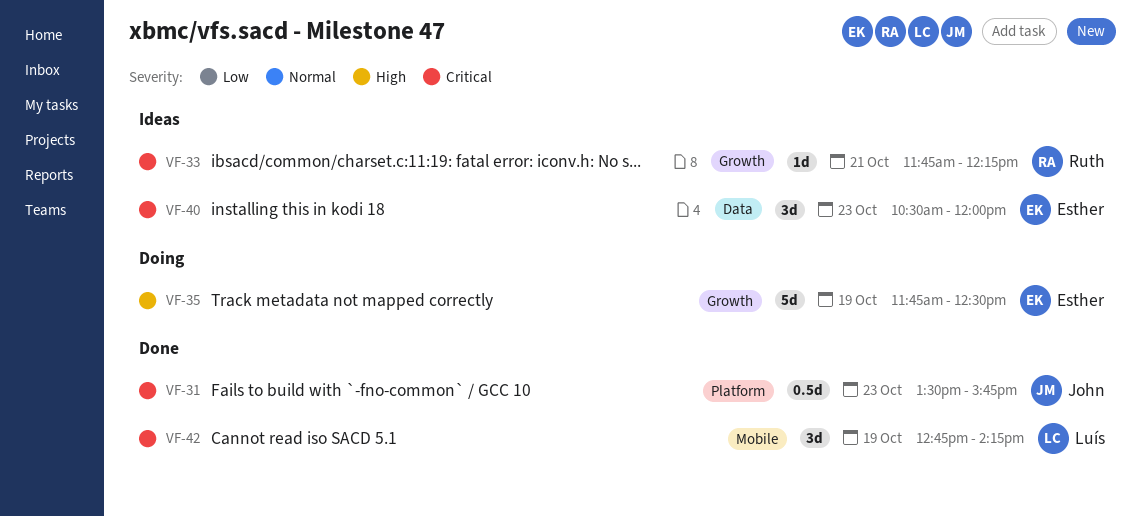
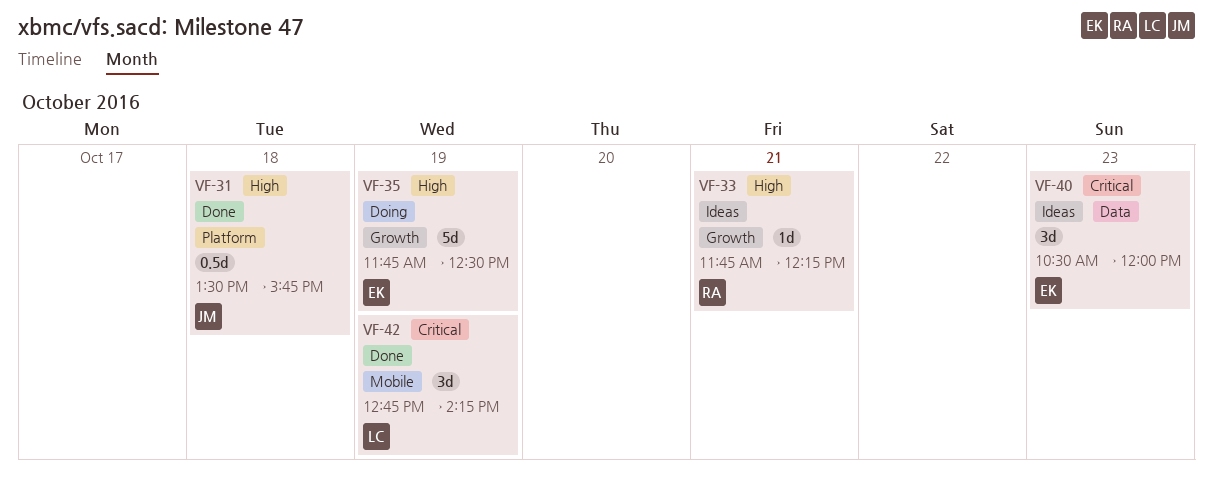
VF-31, priority: Critical -> High
VF-31, day: Oct 23 -> Oct 18
VF-33, priority: Critical -> High

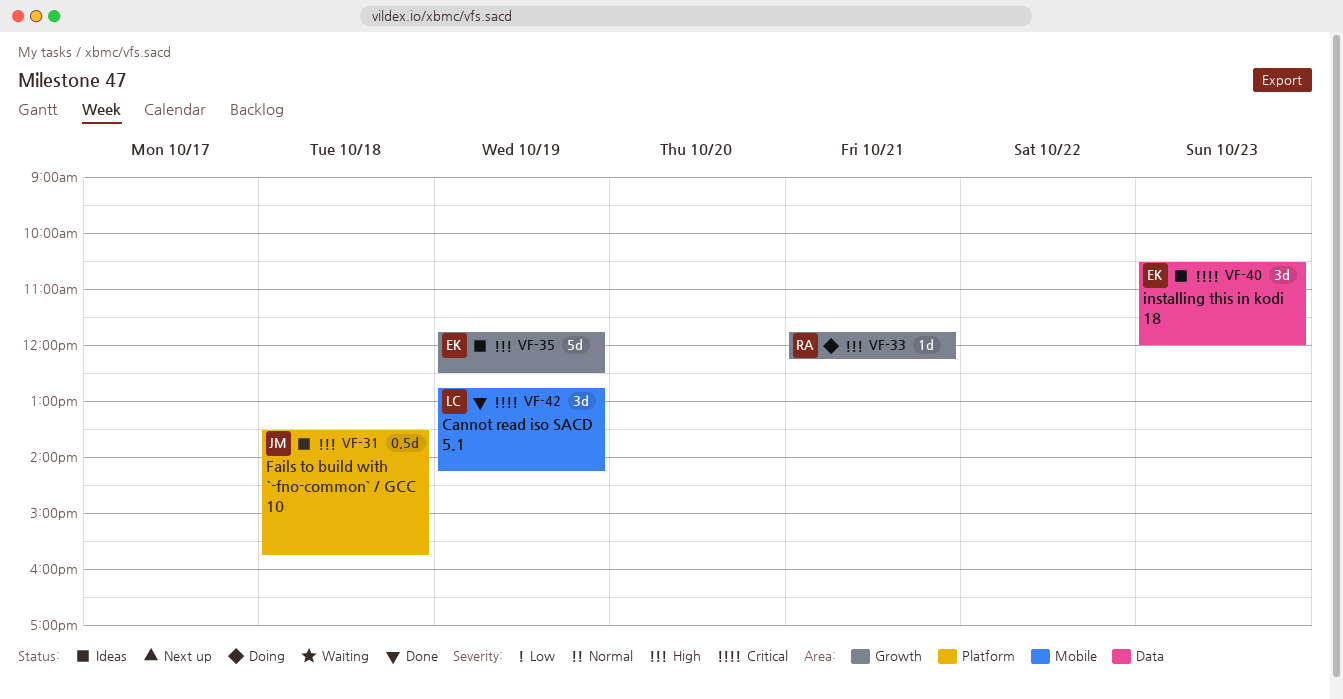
VF-31, status: Done -> Ideas
VF-33, status: Ideas -> Doing
VF-35, status: Doing -> Ideas

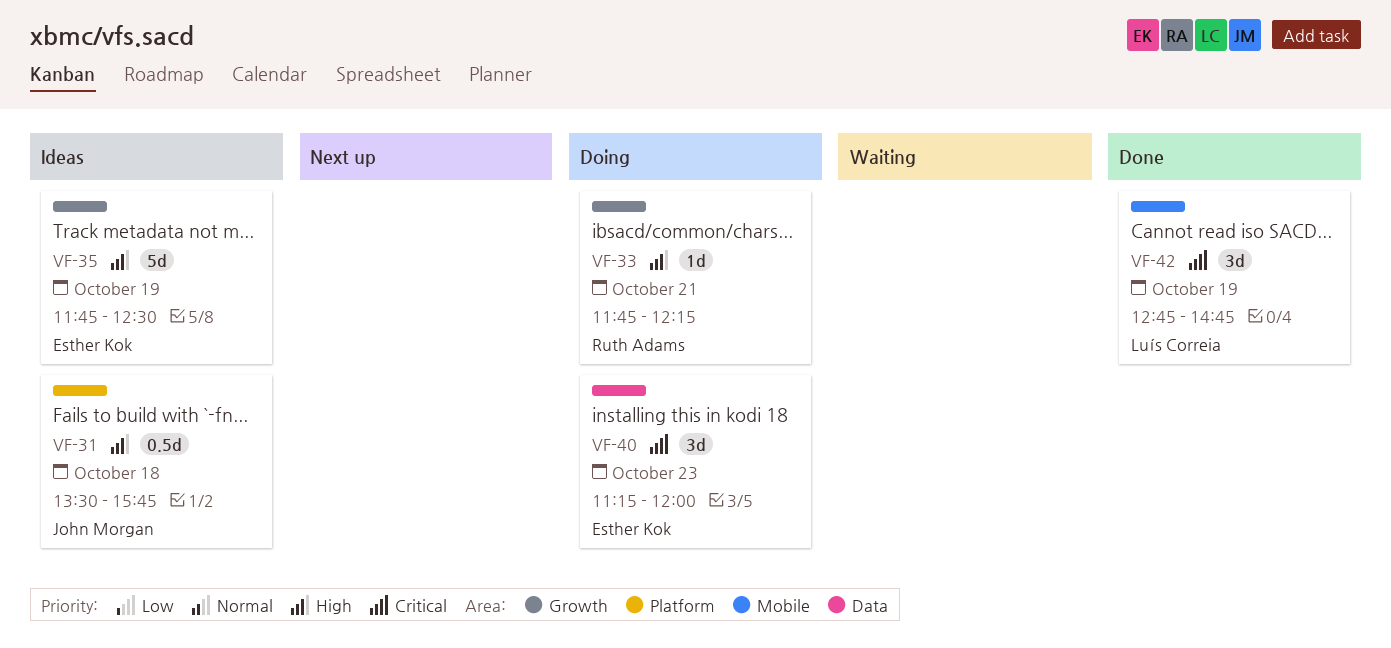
VF-40, status: Ideas -> Doing
VF-40, begins: 10:30 -> 11:15
VF-42, ends: 14:15 -> 14:45

